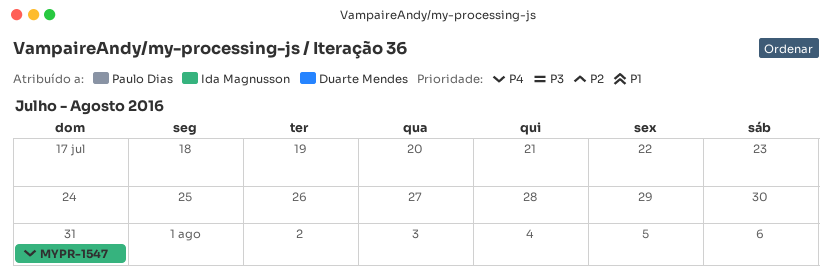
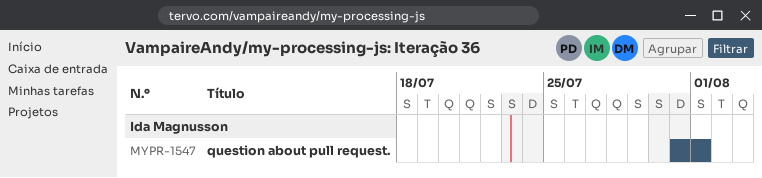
MYPR-1547, due: Jul 31 -> Aug 1

